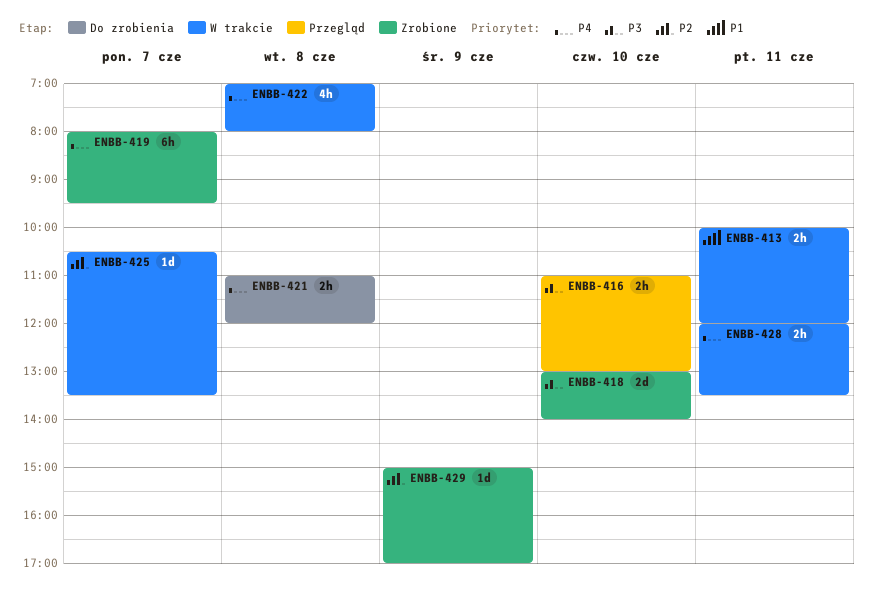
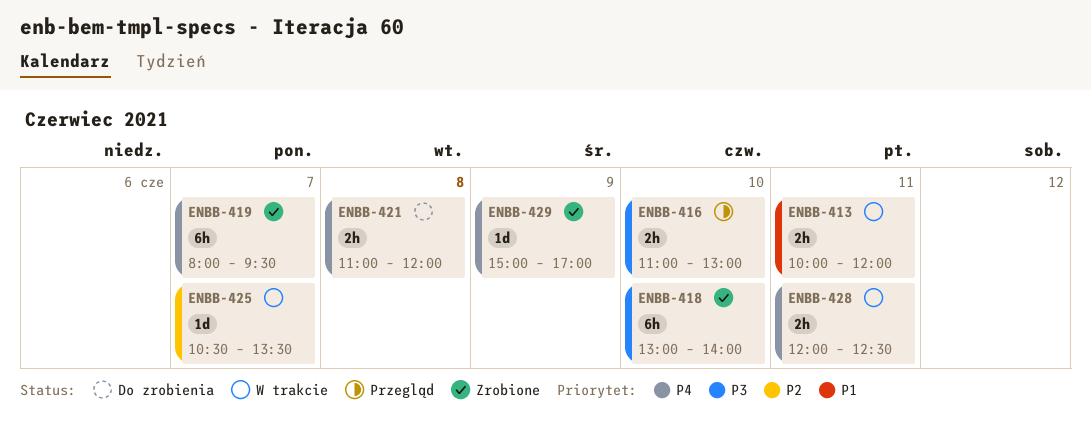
ENBB-418, estimate: 2d -> 6h
ENBB-422: present -> none
ENBB-428, ends: 13:30 -> 12:30
ENBB-429, priority: P2 -> P4

